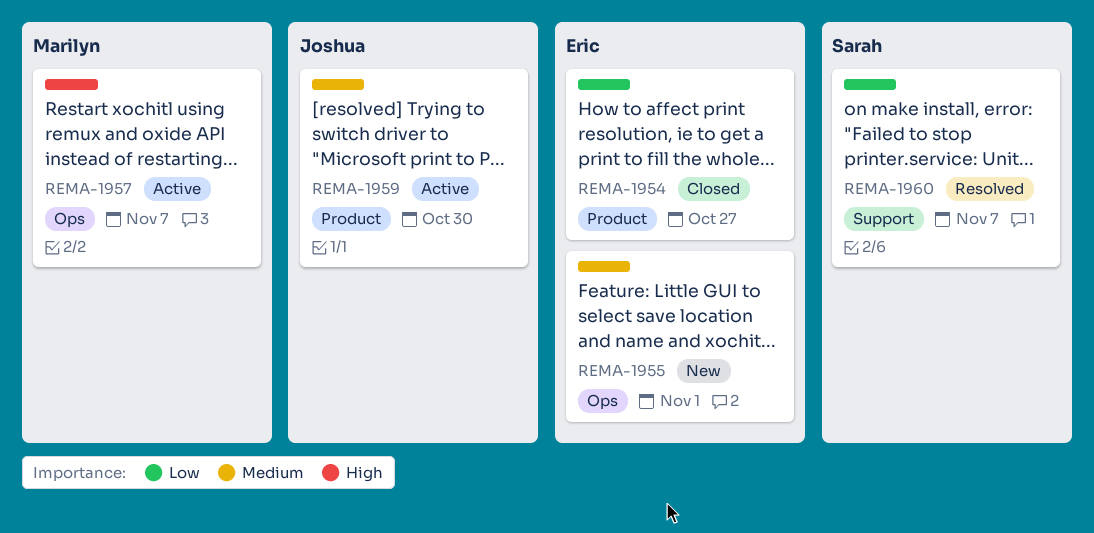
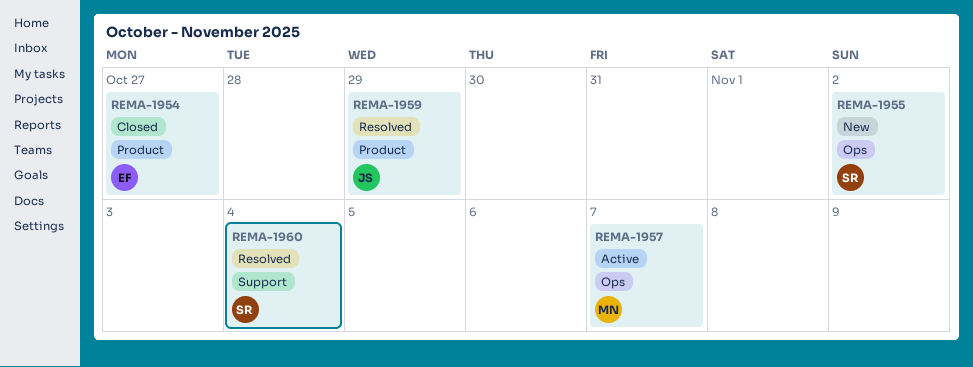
REMA-1955, owner: Eric -> Sarah
REMA-1955, due: Nov 1 -> Nov 2
REMA-1959, status: Active -> Resolved
REMA-1959, due: Oct 30 -> Oct 29
REMA-1960, due: Nov 7 -> Nov 4

